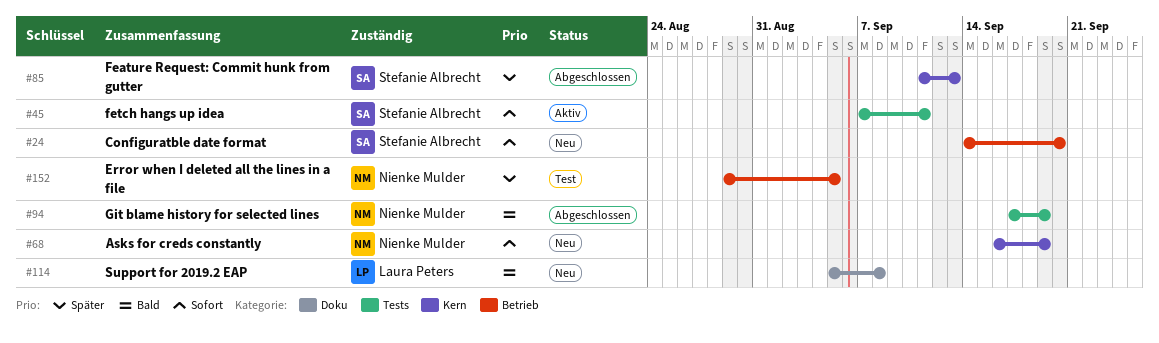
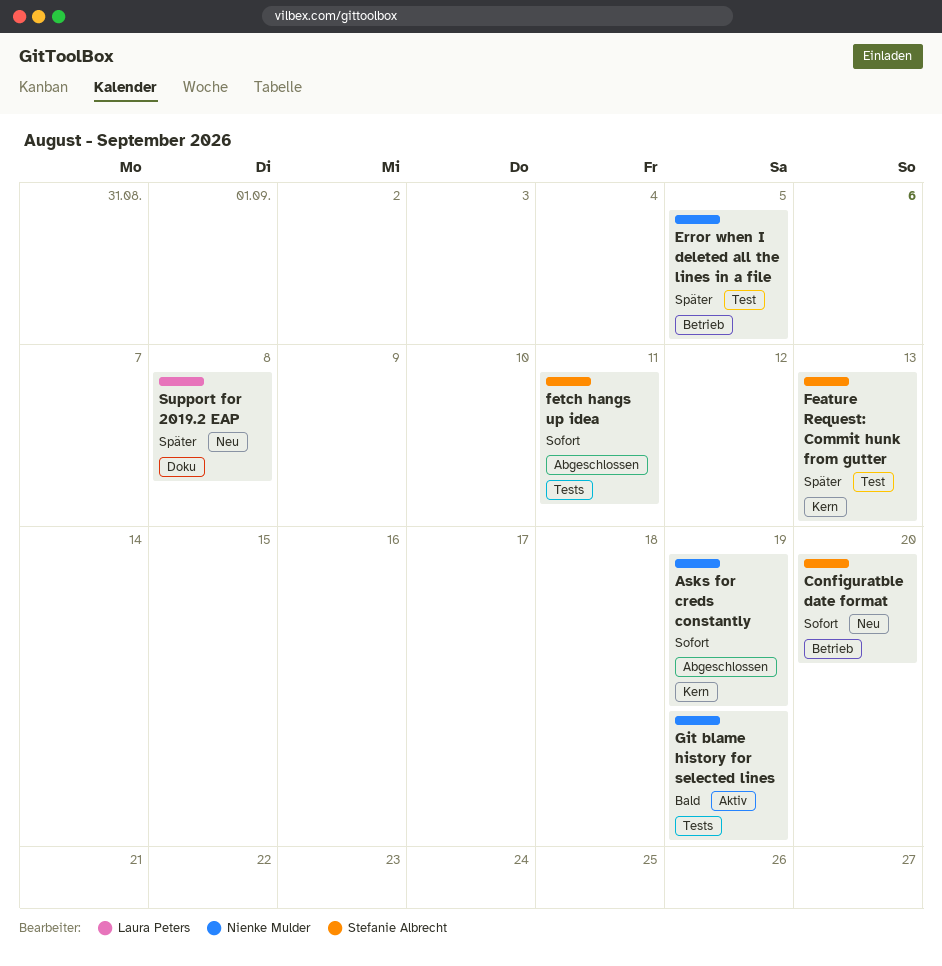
Asks for creds constantly, status: Neu -> Abgeschlossen
Feature Request: Commit hunk from gutter, status: Abgeschlossen -> Test
fetch hangs up idea, status: Aktiv -> Abgeschlossen
Git blame history for selected lines, status: Abgeschlossen -> Aktiv
Support for 2019.2 EAP, priority: Bald -> Später

